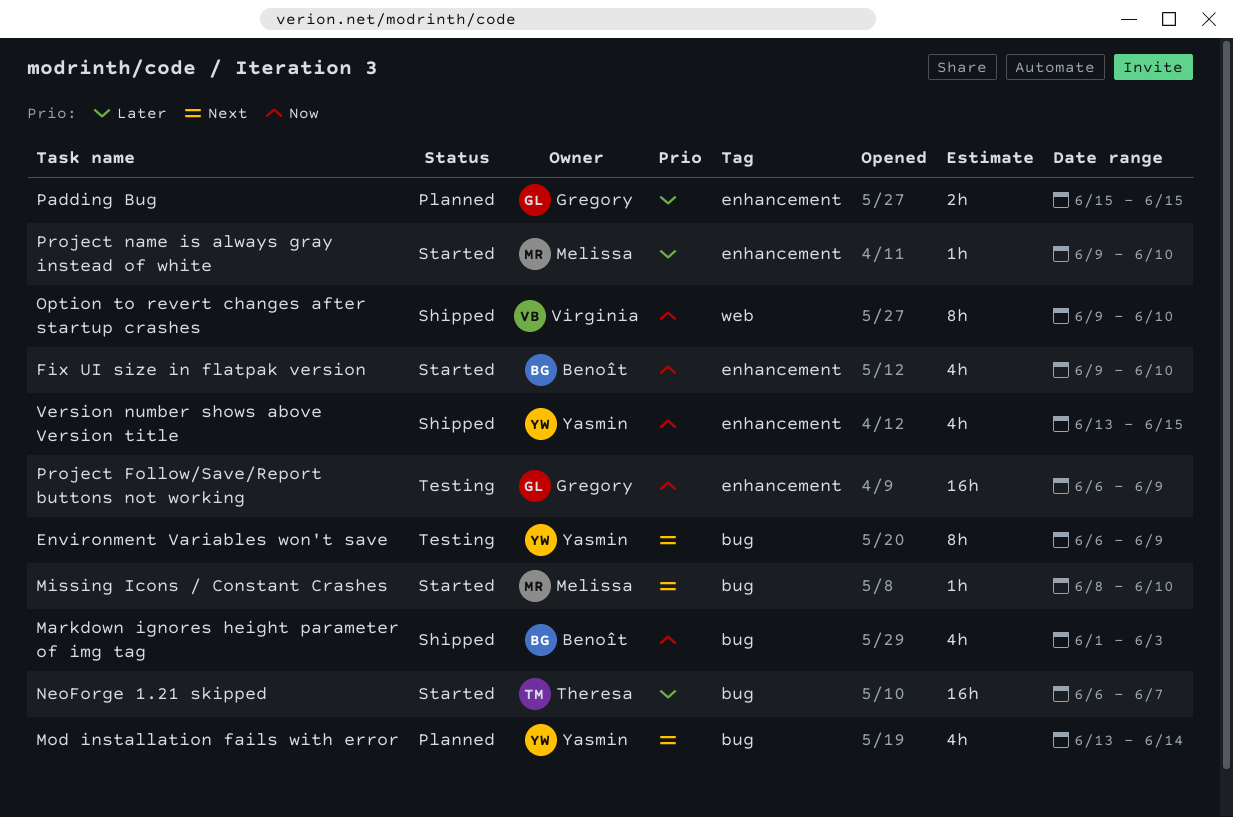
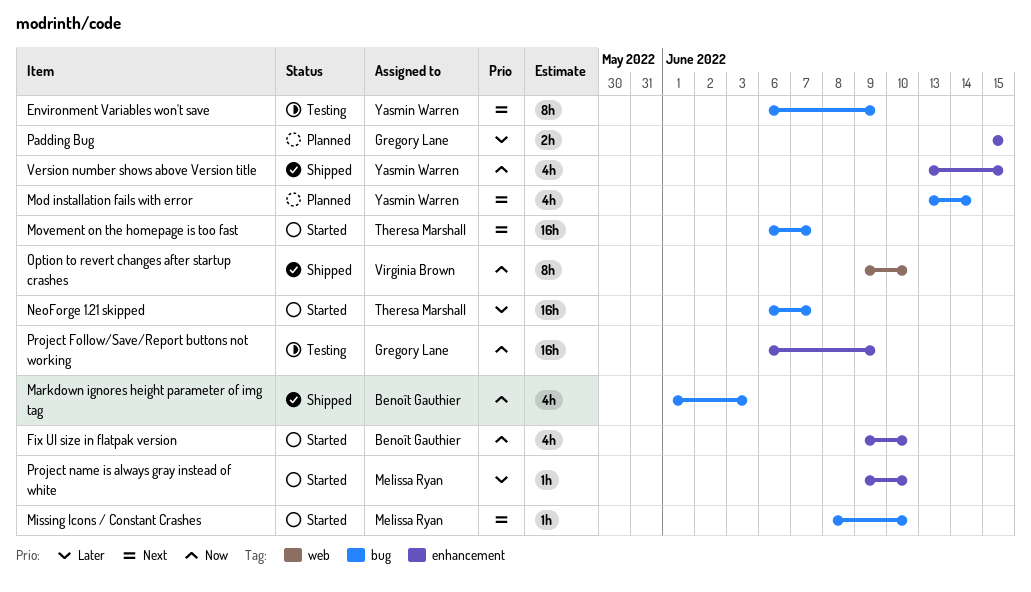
Movement on the homepage is too fast: none -> present

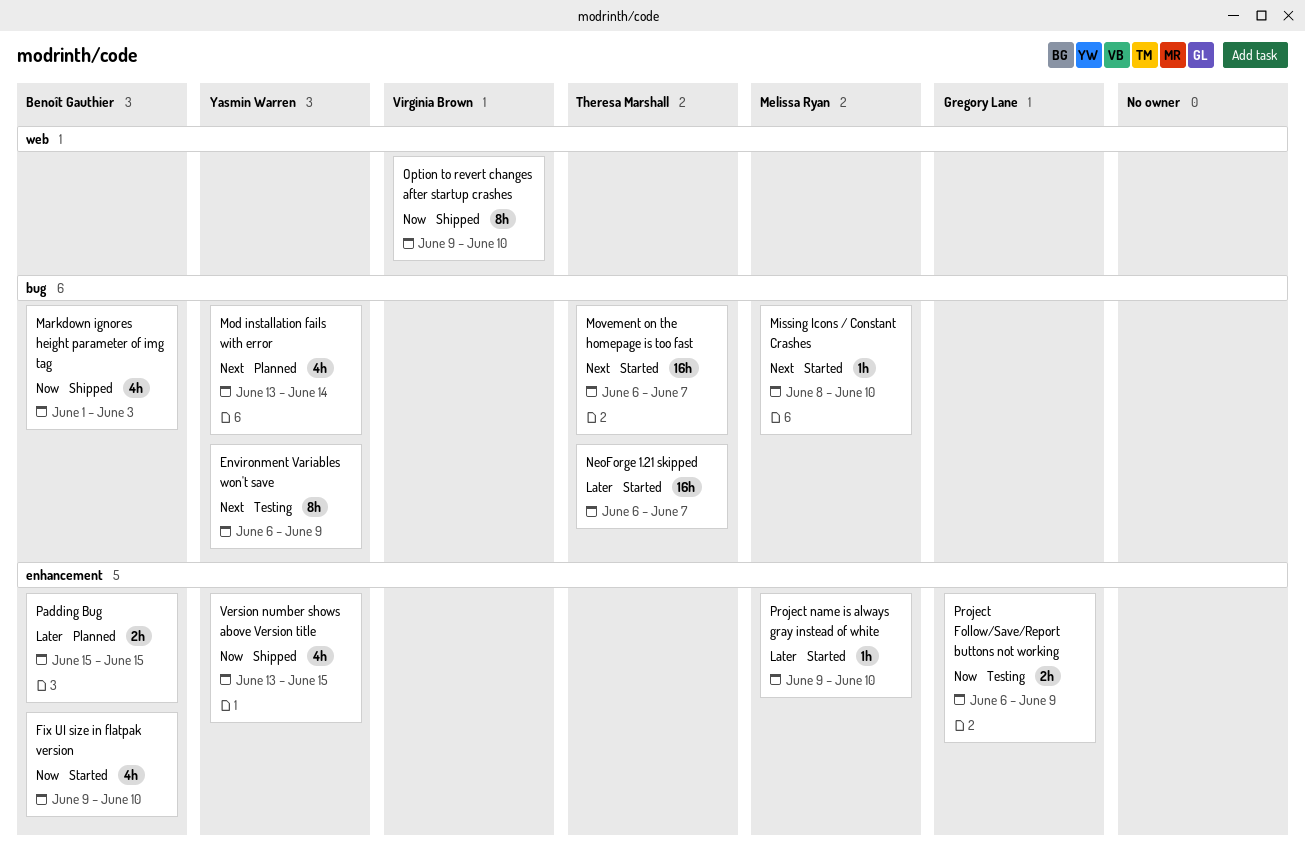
Padding Bug, owner: Gregory Lane -> Benoît Gauthier
Project Follow/Save/Report buttons not working, estimate: 16h -> 2h

